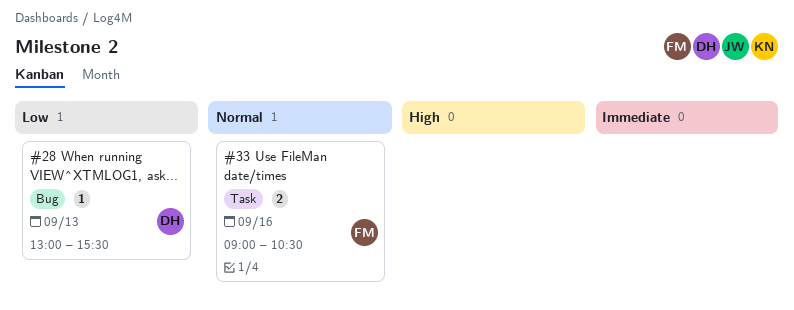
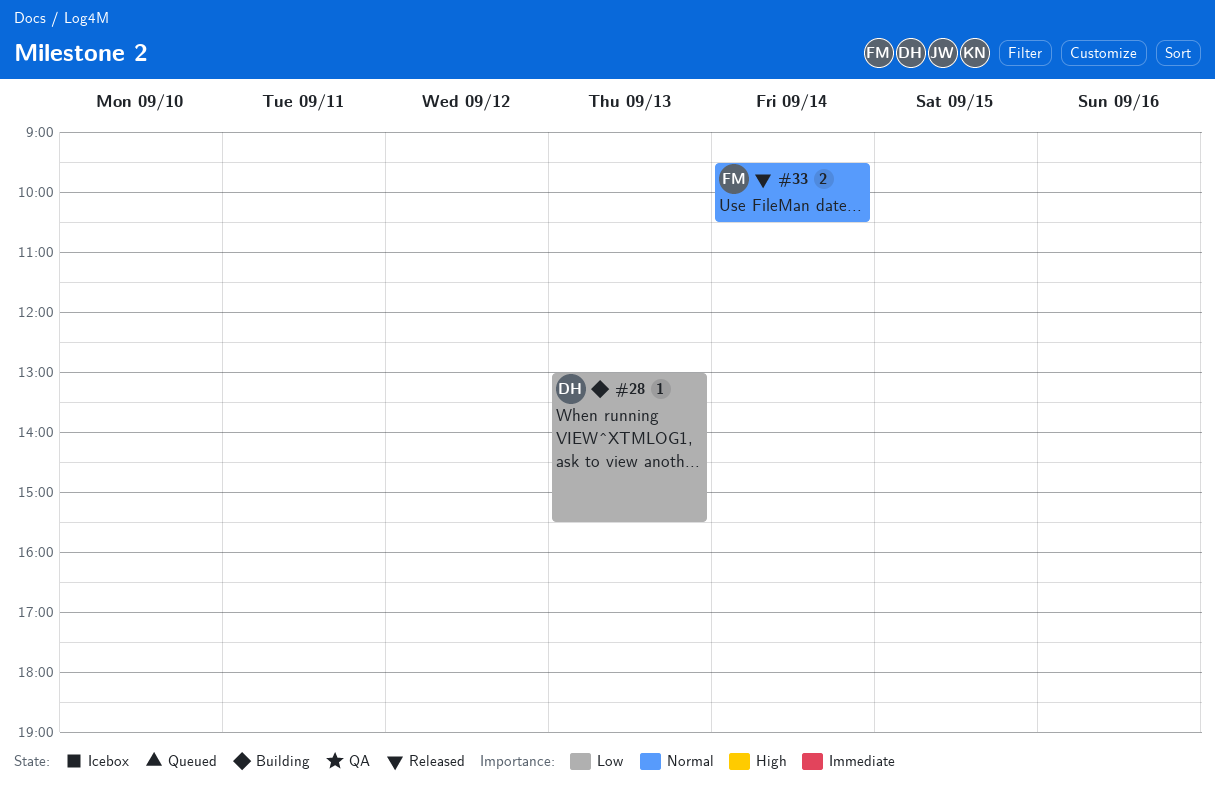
#33, day: Sep 16 -> Sep 14
#33, begins: 09:00 -> 09:30

